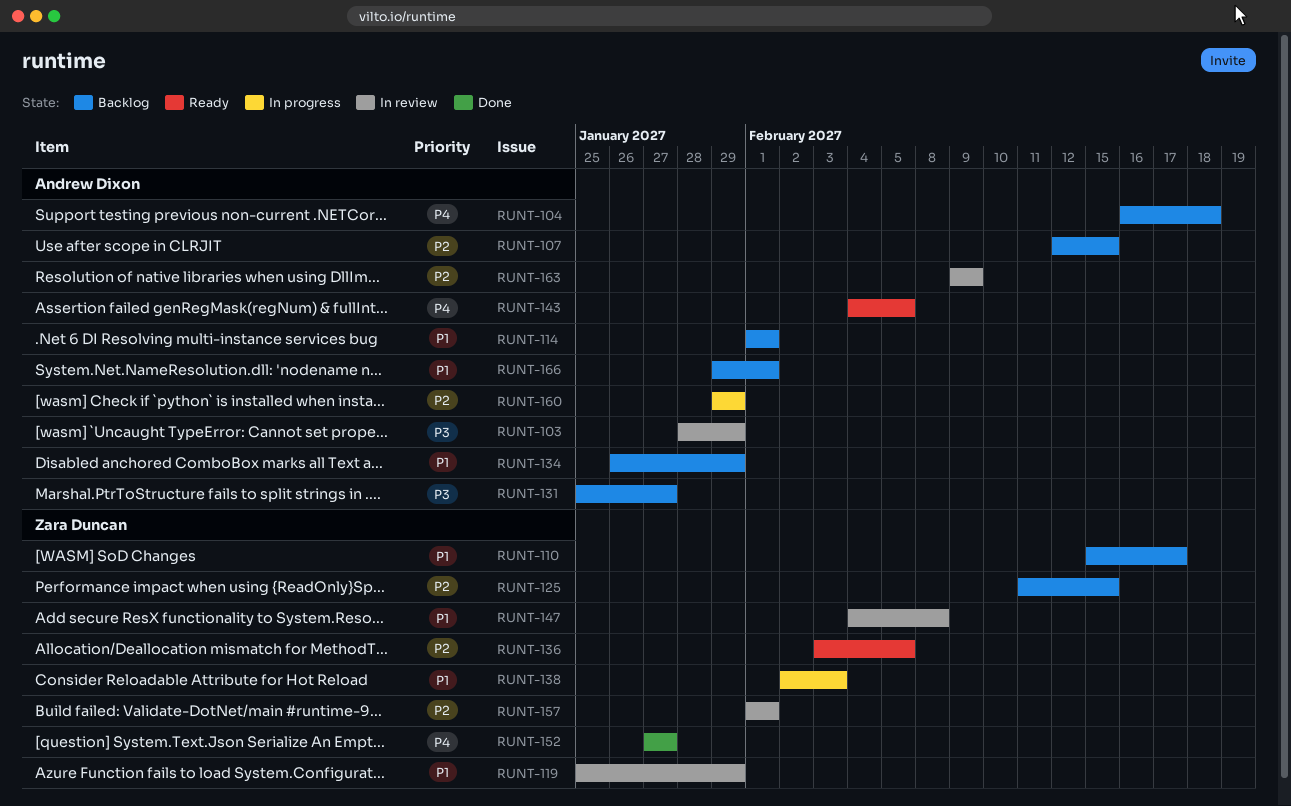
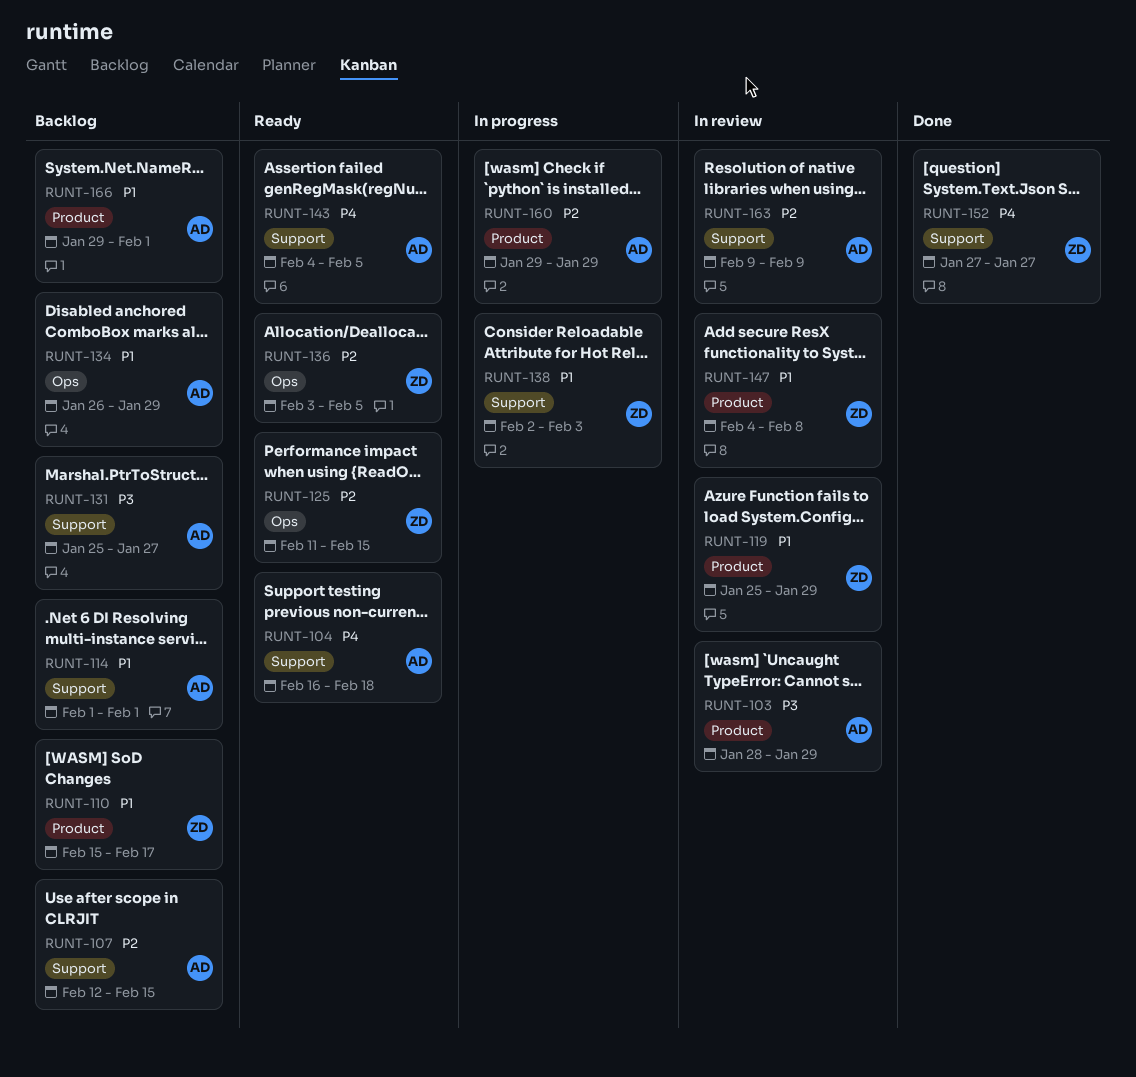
RUNT-104, status: Backlog -> Ready
RUNT-125, status: Backlog -> Ready
RUNT-157: present -> none

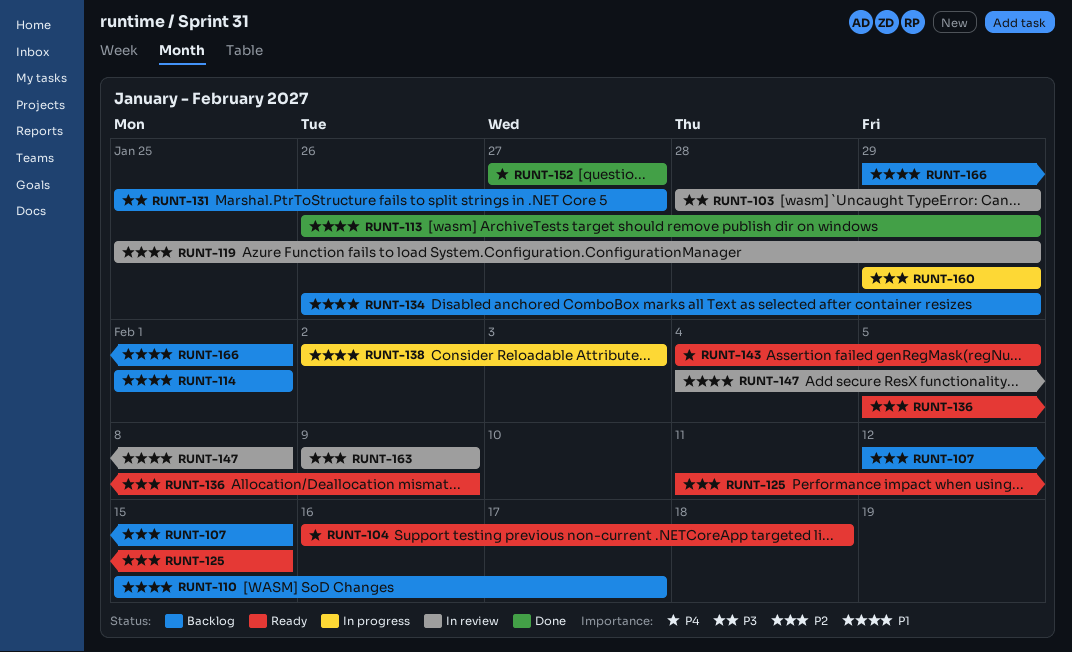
RUNT-113: none -> present
RUNT-136, start: Feb 3 -> Feb 5
RUNT-136, due: Feb 5 -> Feb 9

